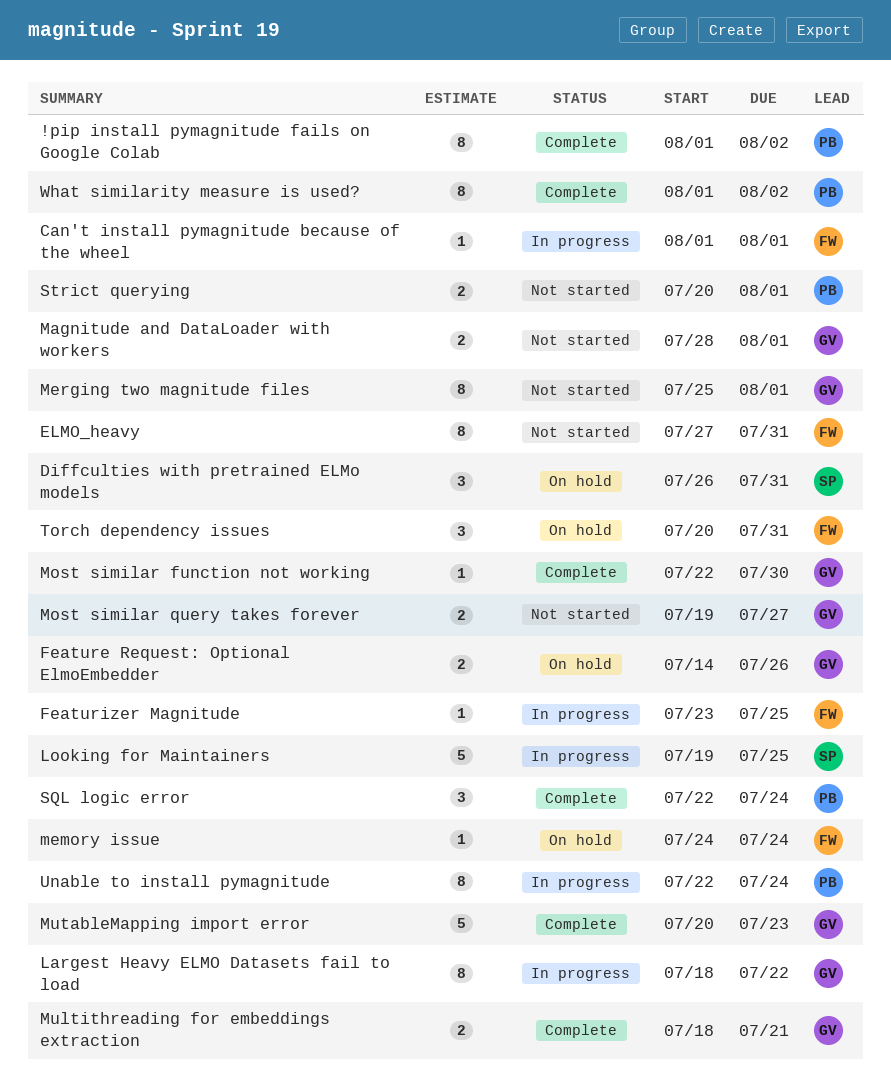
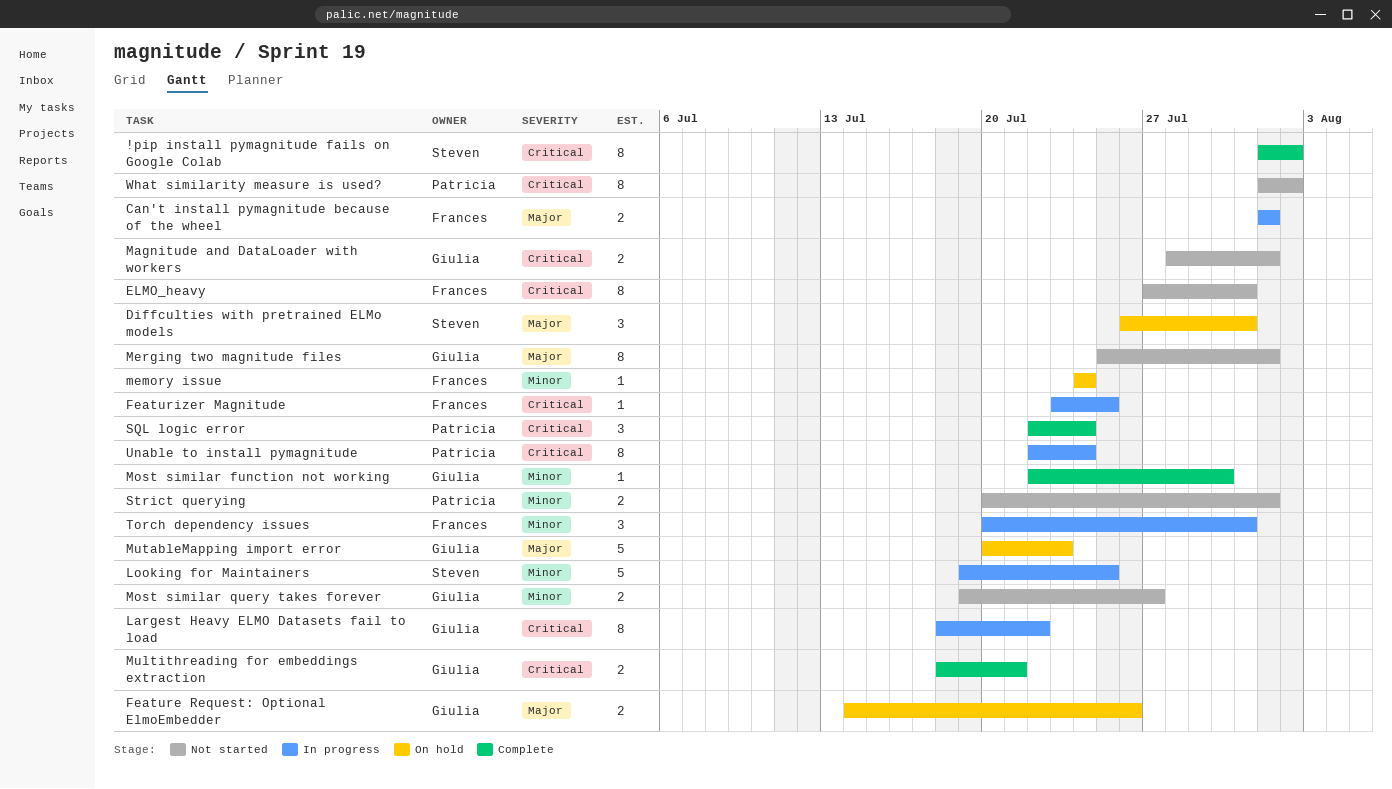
!pip install pymagnitude fails on Google Colab, owner: Patricia -> Steven
Can't install pymagnitude because of the wheel, estimate: 1 -> 2
MutableMapping import error, status: Complete -> On hold
Torch dependency issues, status: On hold -> In progress
What similarity measure is used?, status: Complete -> Not started

